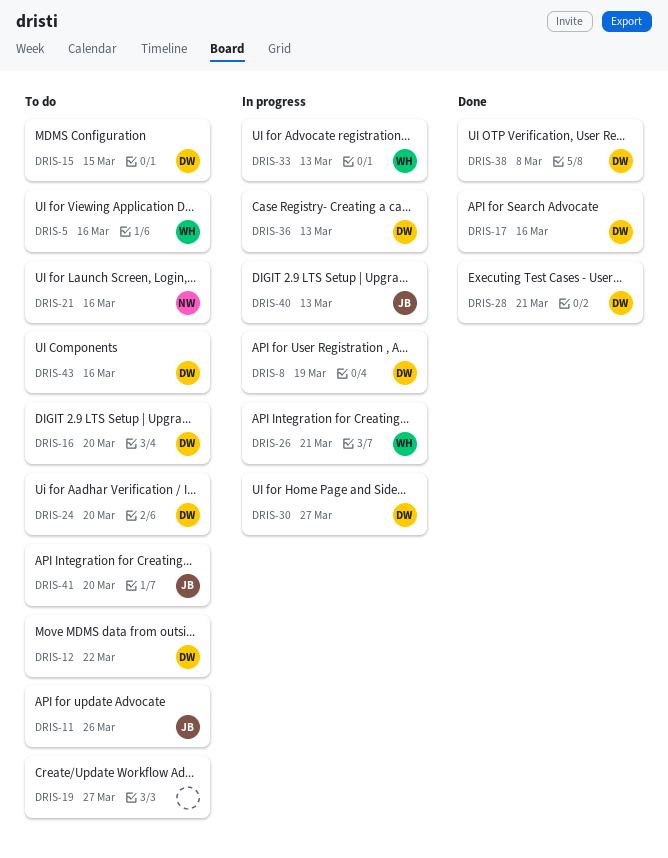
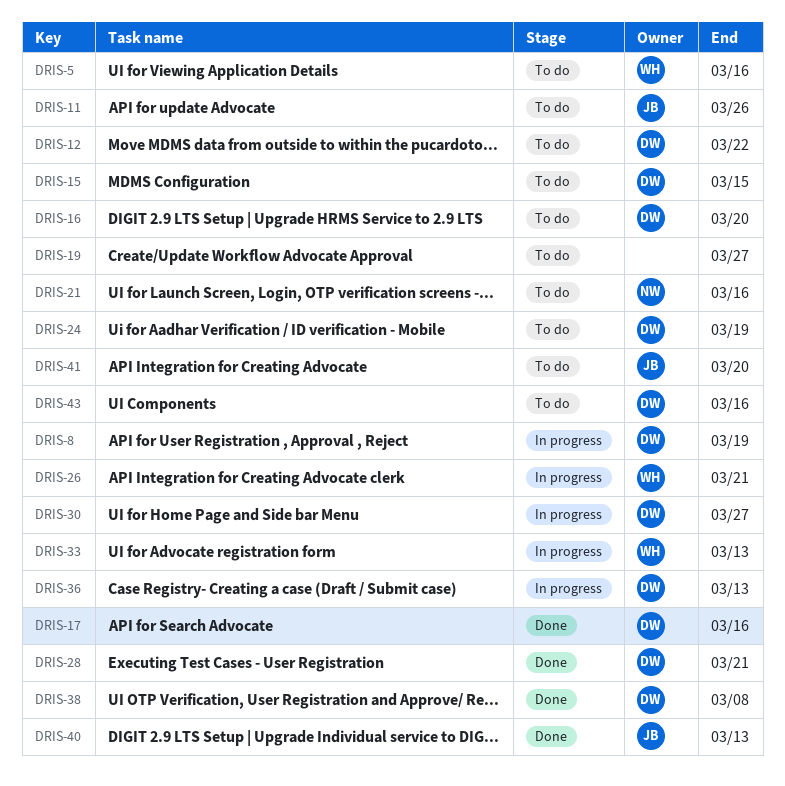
DRIS-24, due: Mar 20 -> Mar 19
DRIS-40, status: In progress -> Done

